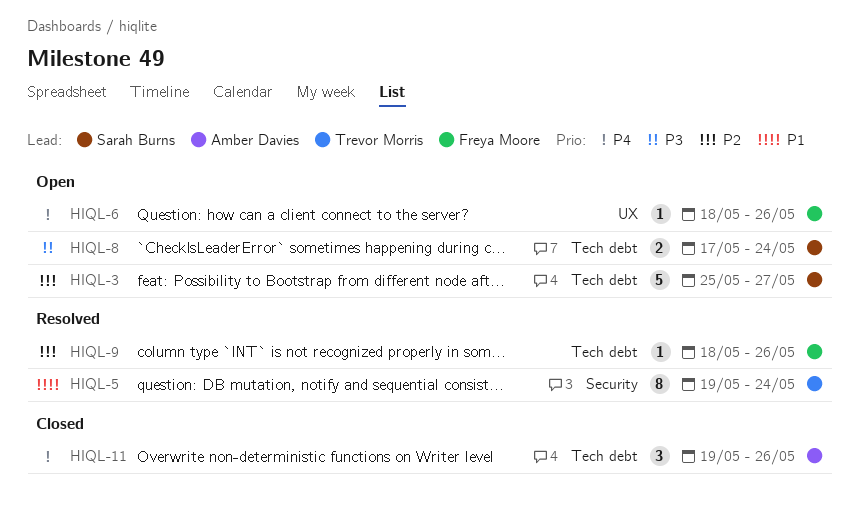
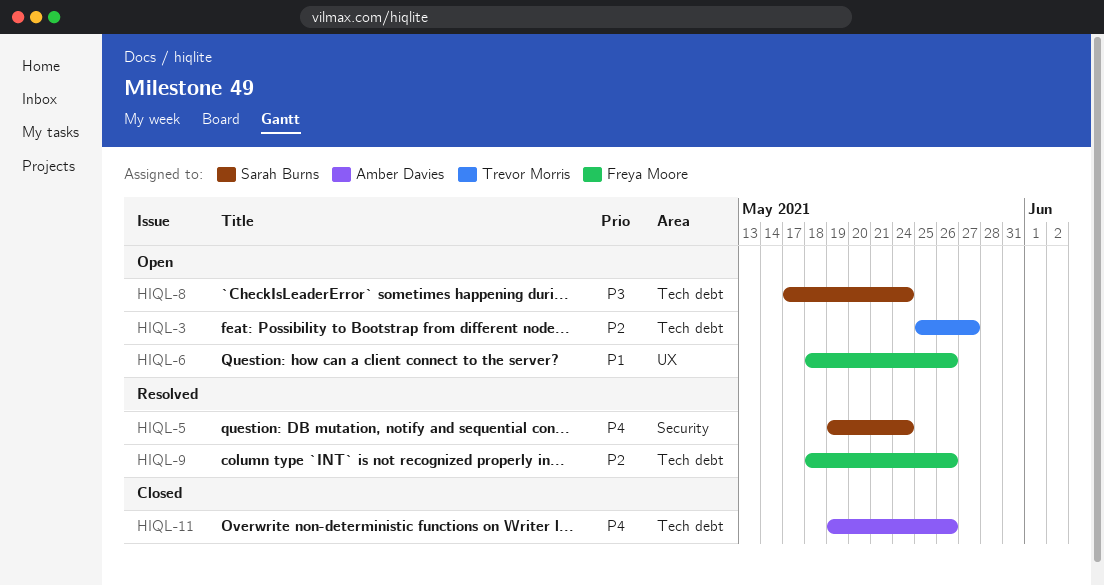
HIQL-3, owner: Sarah Burns -> Trevor Morris
HIQL-5, owner: Trevor Morris -> Sarah Burns
HIQL-5, priority: P1 -> P4
HIQL-6, priority: P4 -> P1

